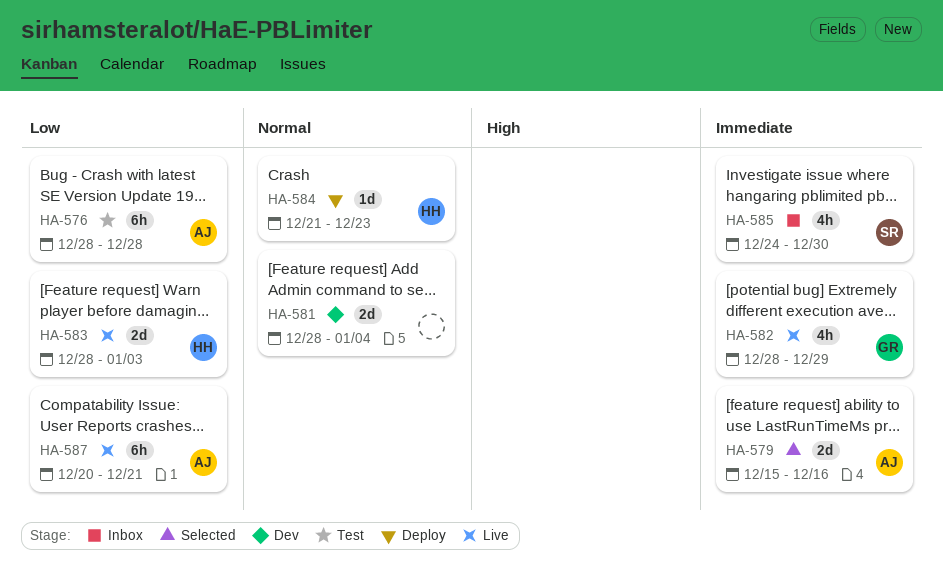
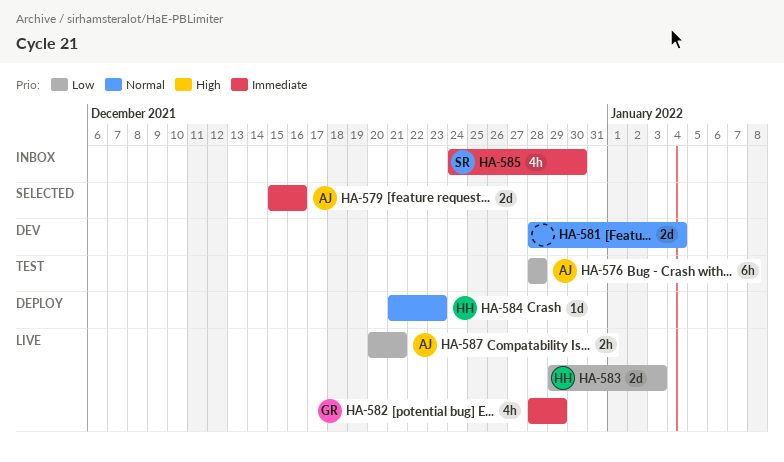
HA-583, start: Dec 28 -> Dec 29
HA-587, estimate: 6h -> 2h

